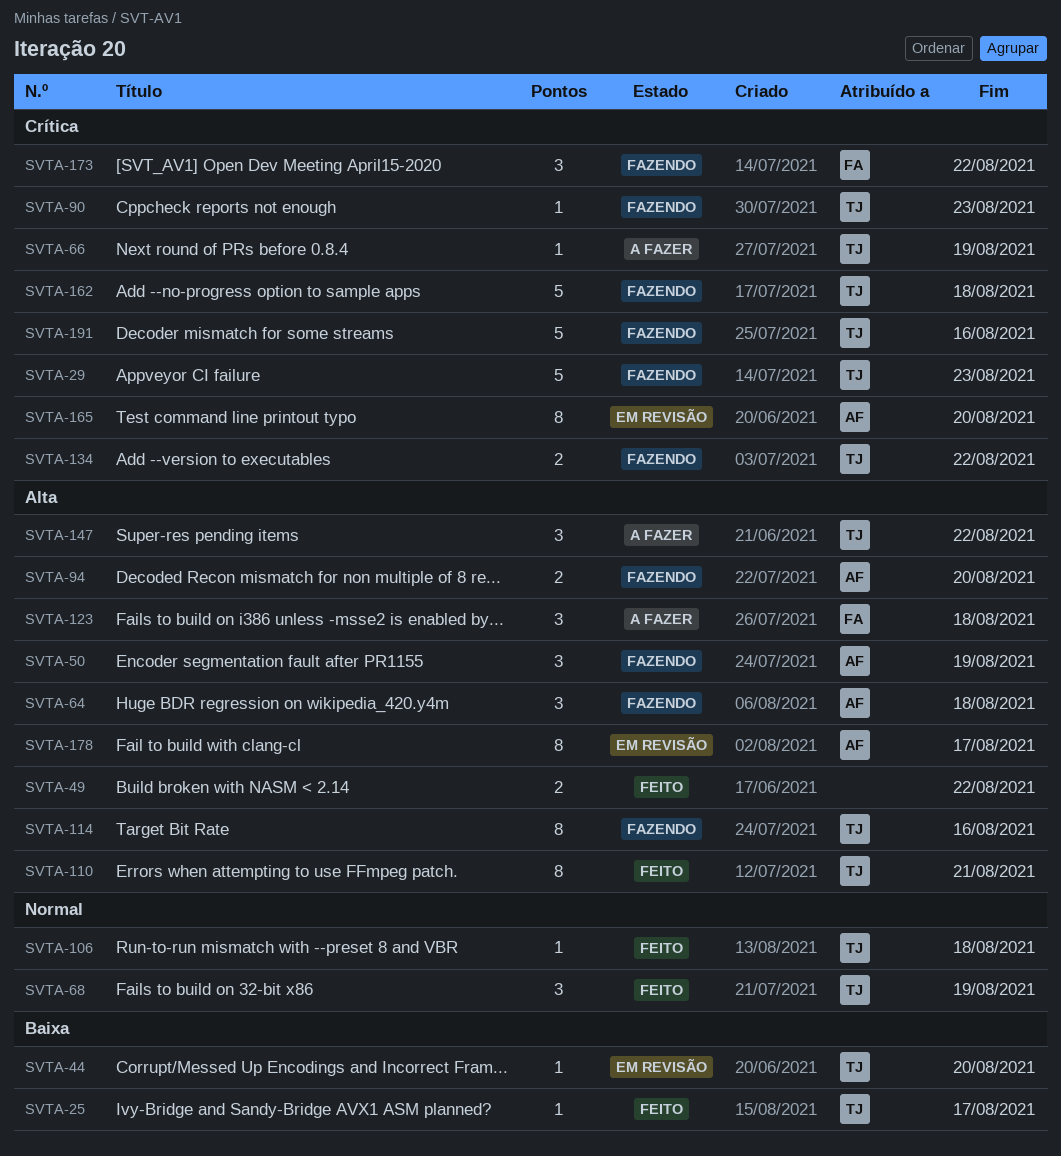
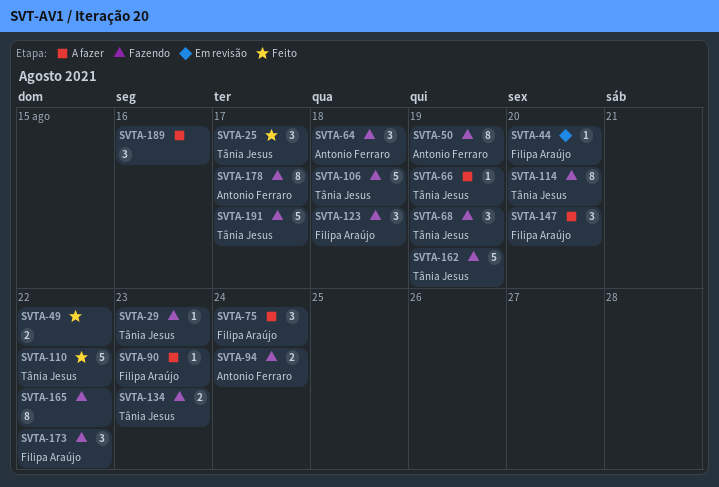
SVTA-25, estimate: 1 -> 3
SVTA-29, estimate: 5 -> 1
SVTA-44, owner: Tânia Jesus -> Filipa Araújo
SVTA-50, estimate: 3 -> 8
SVTA-68, status: Feito -> Fazendo
SVTA-75: none -> present
SVTA-90, status: Fazendo -> A fazer
SVTA-90, owner: Tânia Jesus -> Filipa Araújo
SVTA-94, due: Aug 20 -> Aug 24
SVTA-106, status: Feito -> Fazendo
SVTA-106, estimate: 1 -> 5
SVTA-110, estimate: 8 -> 5
SVTA-110, due: Aug 21 -> Aug 22
SVTA-114, due: Aug 16 -> Aug 20
SVTA-123, status: A fazer -> Fazendo
SVTA-134, due: Aug 22 -> Aug 23
SVTA-147, owner: Tânia Jesus -> Filipa Araújo
SVTA-147, due: Aug 22 -> Aug 20
SVTA-162, due: Aug 18 -> Aug 19
SVTA-165, status: Em revisão -> Fazendo
SVTA-165, owner: Antonio Ferraro -> none
SVTA-165, due: Aug 20 -> Aug 22
SVTA-178, status: Em revisão -> Fazendo
SVTA-189: none -> present
SVTA-191, due: Aug 16 -> Aug 17

